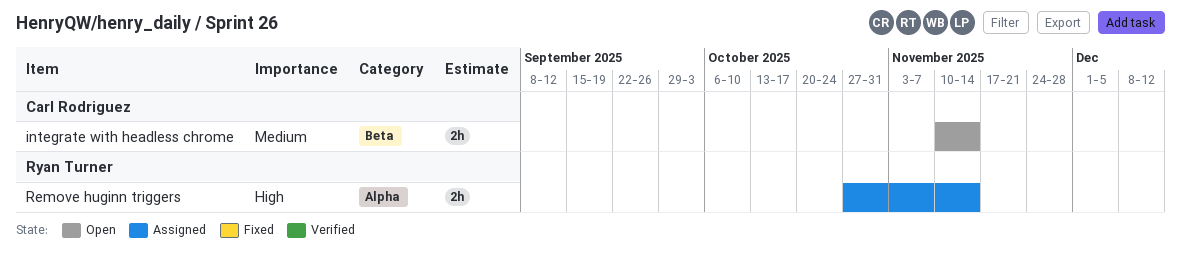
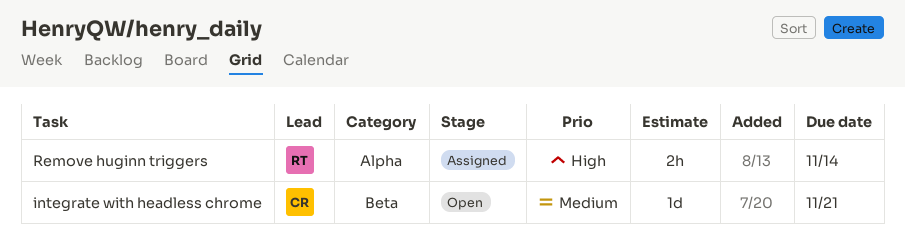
integrate with headless chrome, estimate: 2h -> 1d
integrate with headless chrome, due: Nov 14 -> Nov 21

